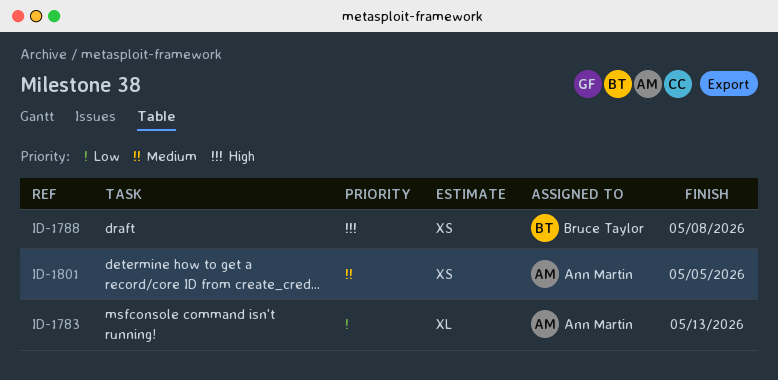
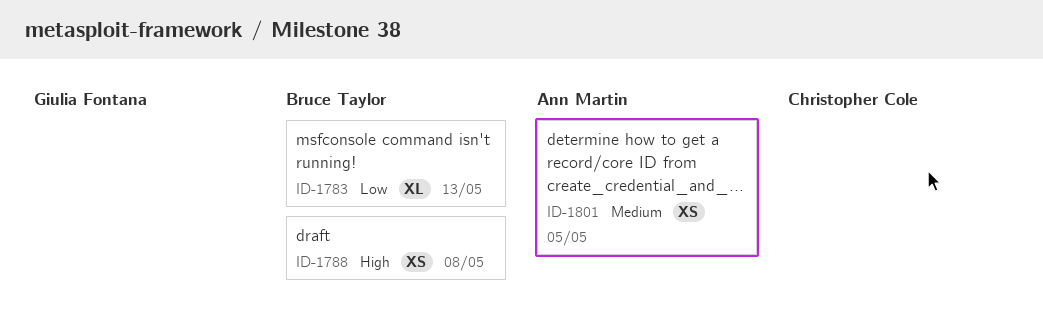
ID-1783, owner: Ann Martin -> Bruce Taylor

